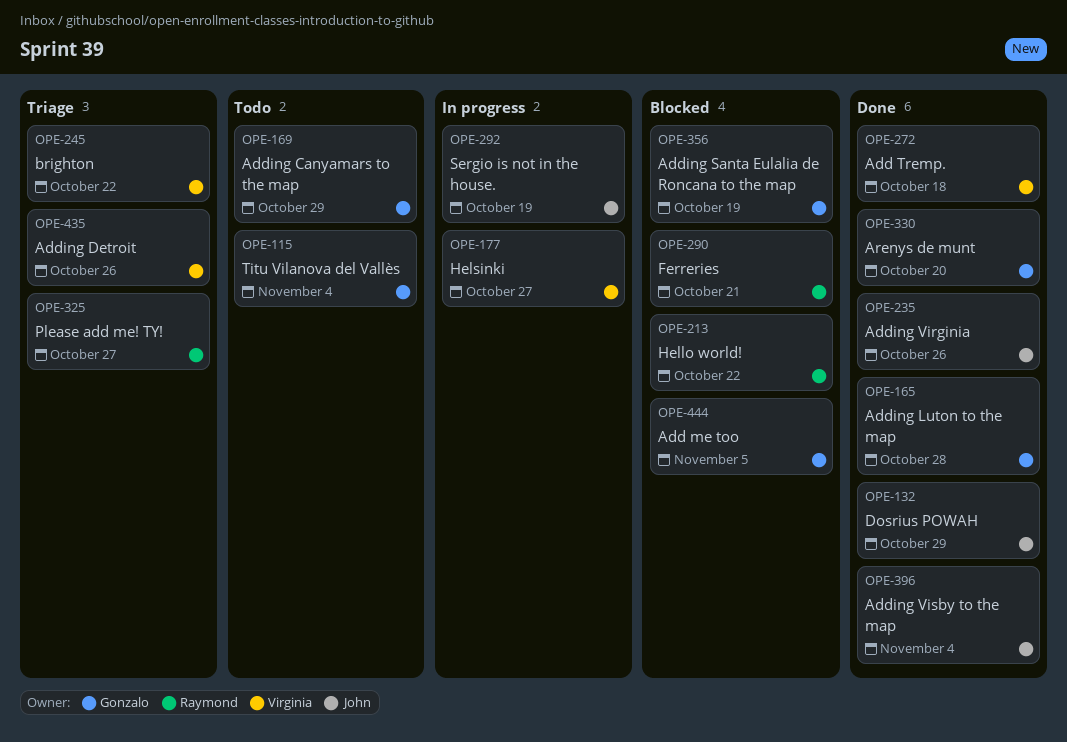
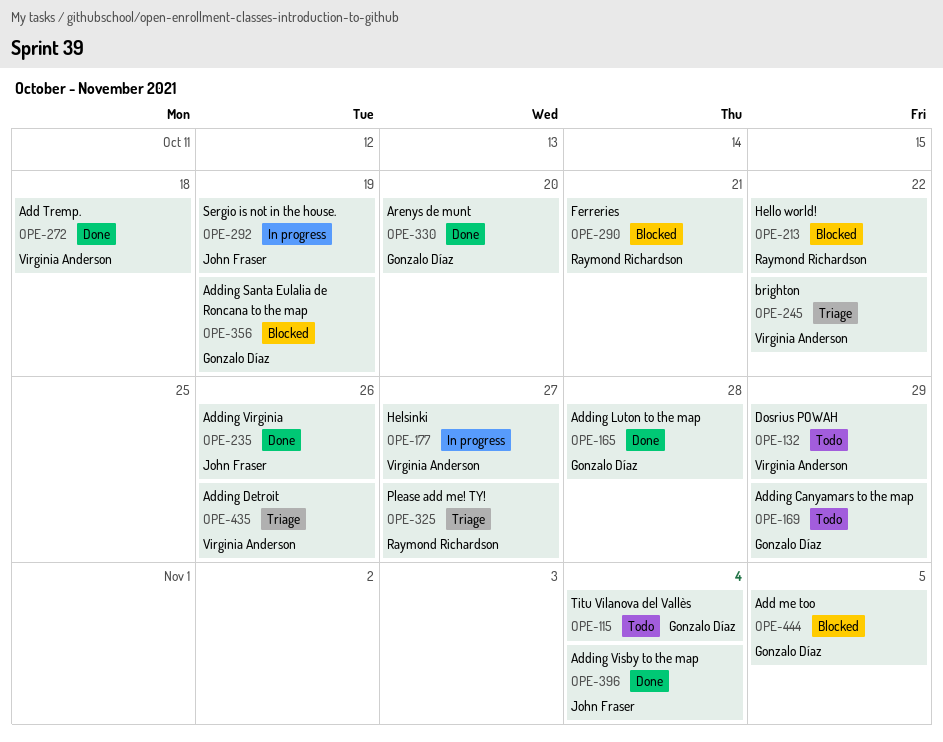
OPE-132, status: Done -> Todo
OPE-132, owner: John Fraser -> Virginia Anderson

